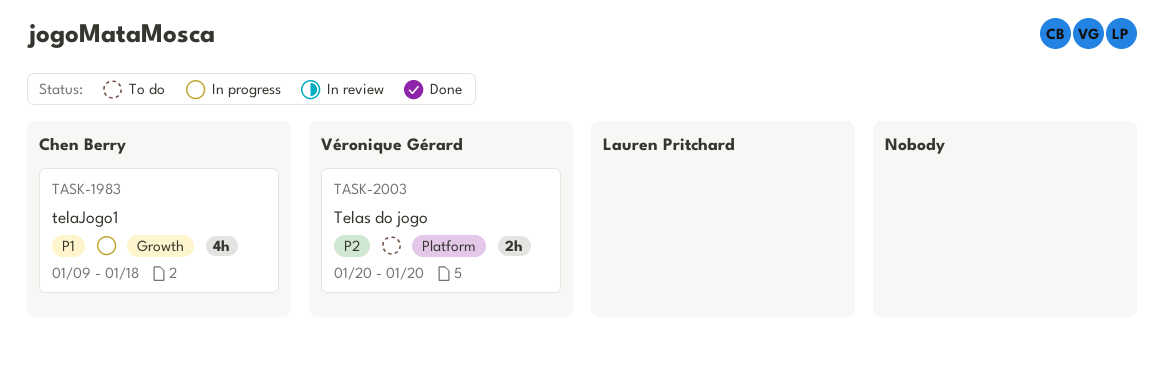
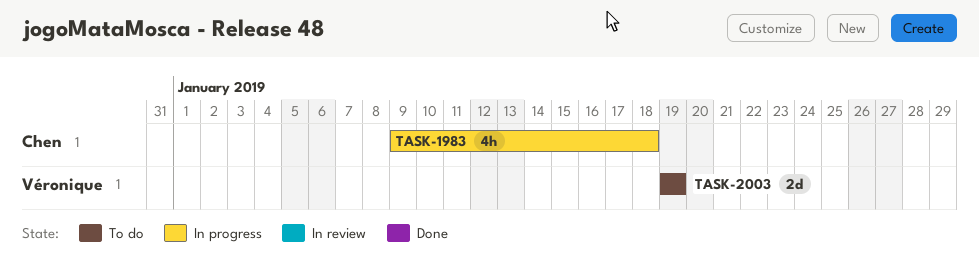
TASK-2003, estimate: 2h -> 2d
TASK-2003, start: Jan 20 -> Jan 19
TASK-2003, due: Jan 20 -> Jan 19

